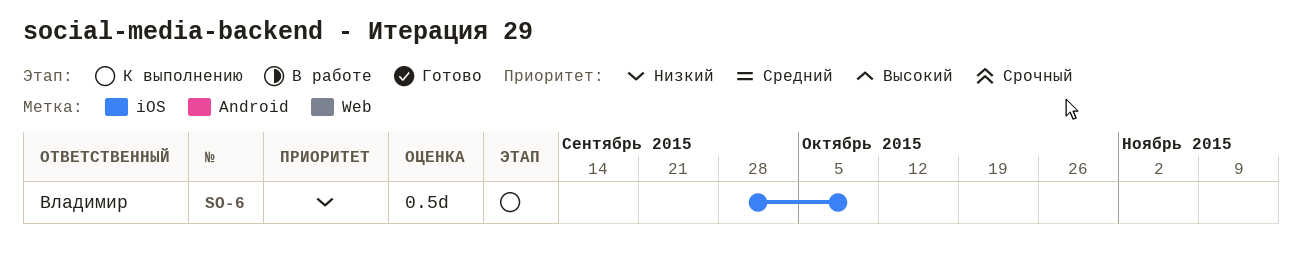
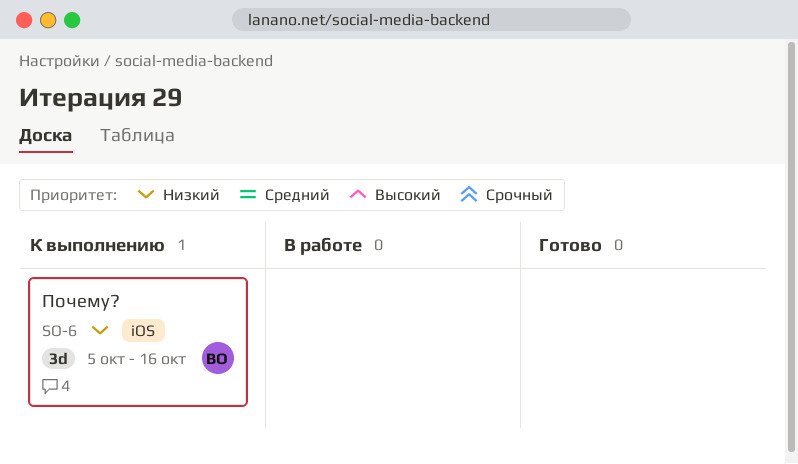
SO-6, estimate: 0.5d -> 3d
SO-6, start: Sep 28 -> Oct 5
SO-6, due: Oct 9 -> Oct 16

